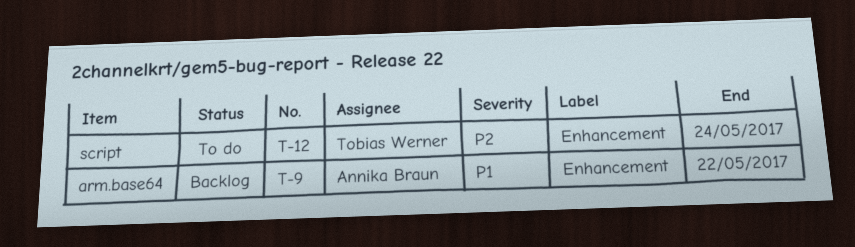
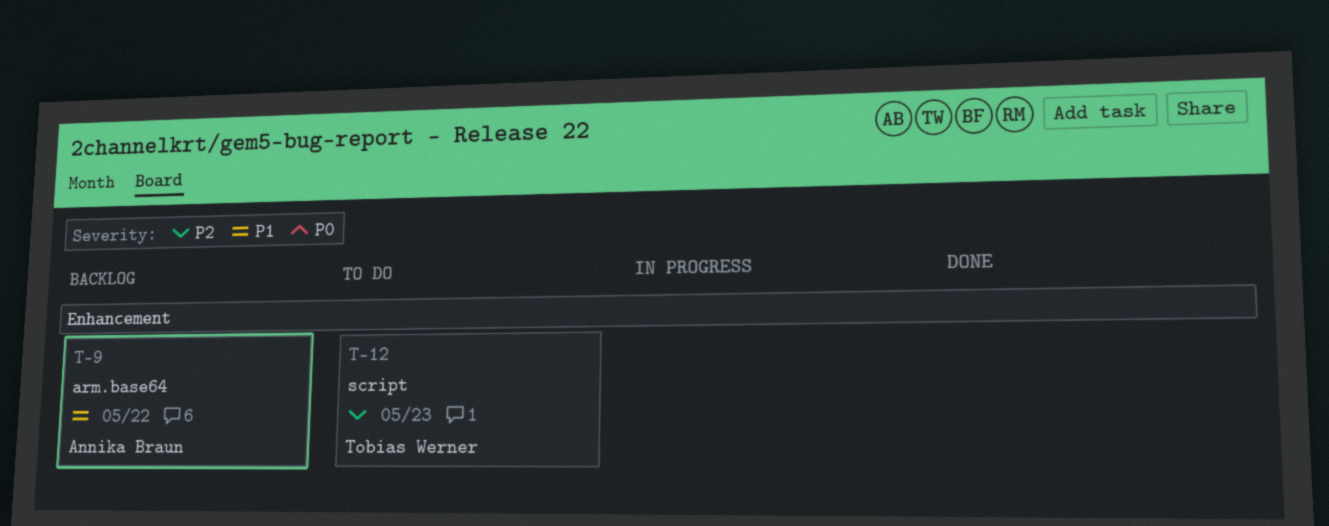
T-12, due: May 24 -> May 23

